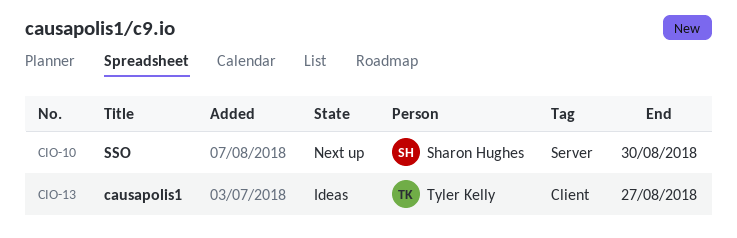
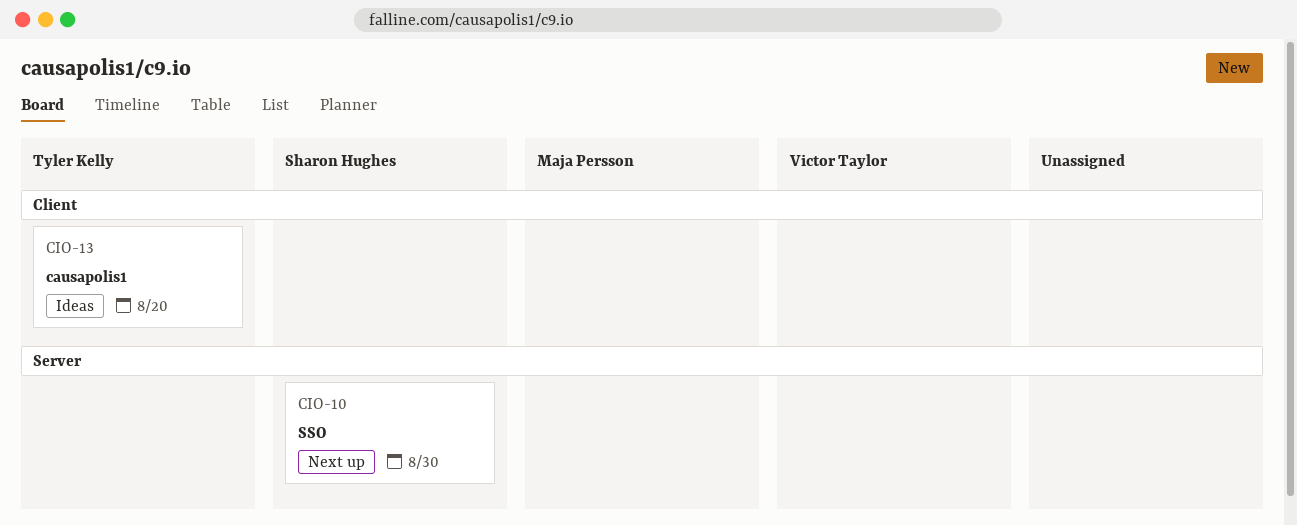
CIO-13, due: Aug 27 -> Aug 20

